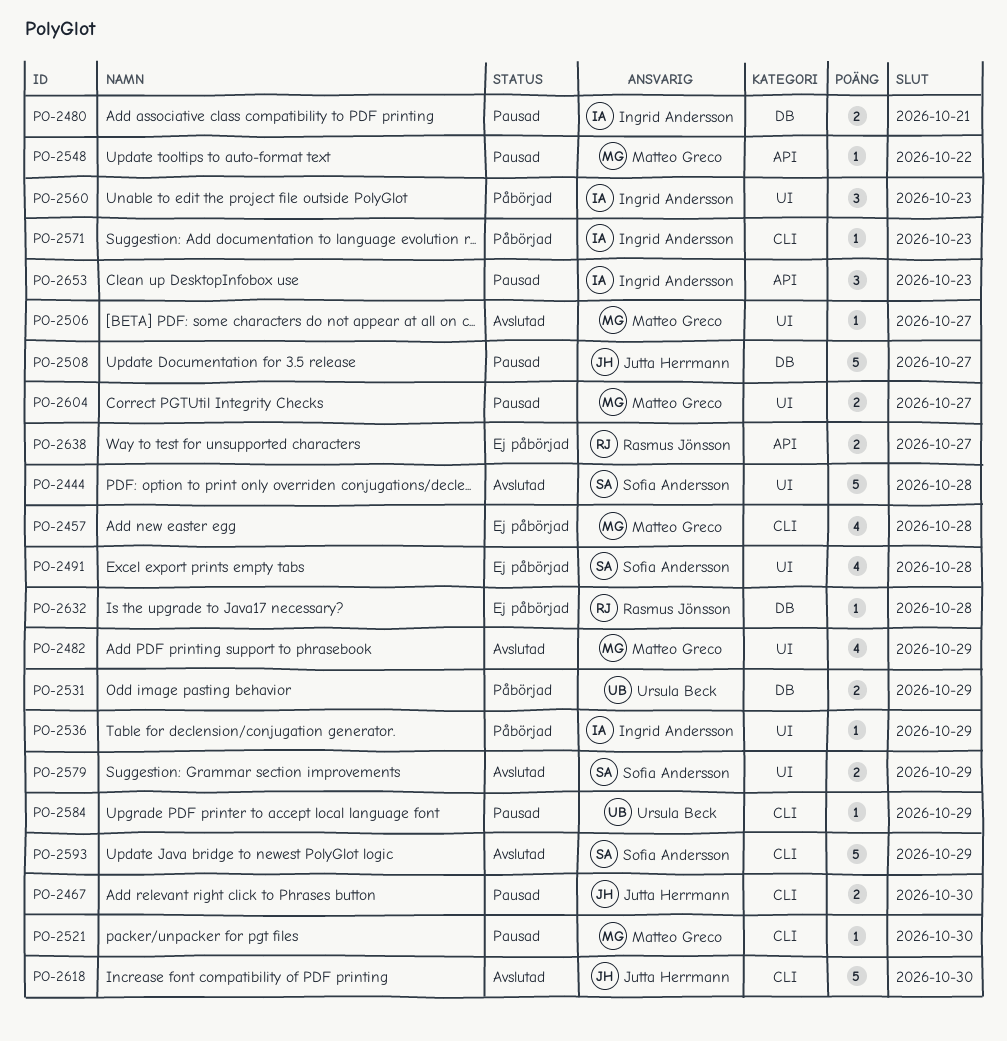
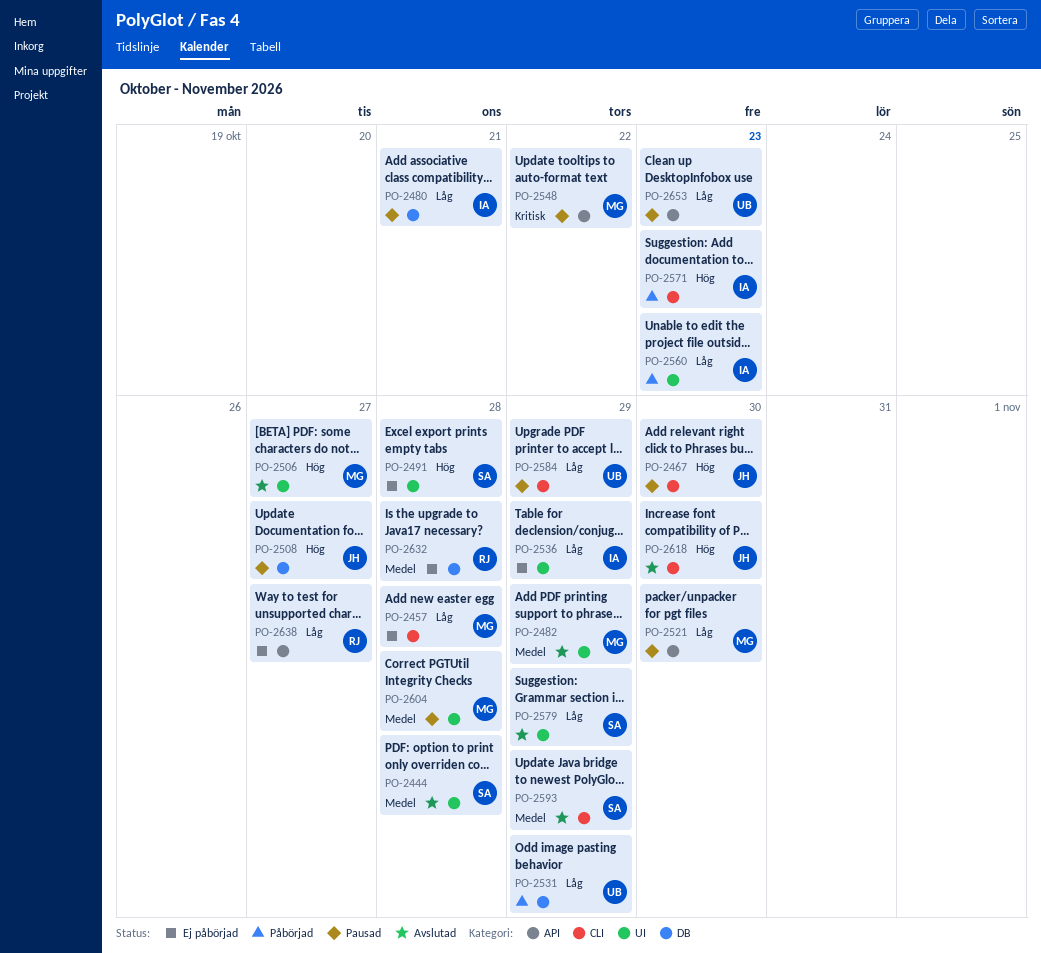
PO-2521, label: CLI -> API
PO-2536, status: Påbörjad -> Ej påbörjad
PO-2604, due: Oct 27 -> Oct 28
PO-2653, owner: Ingrid Andersson -> Ursula Beck

